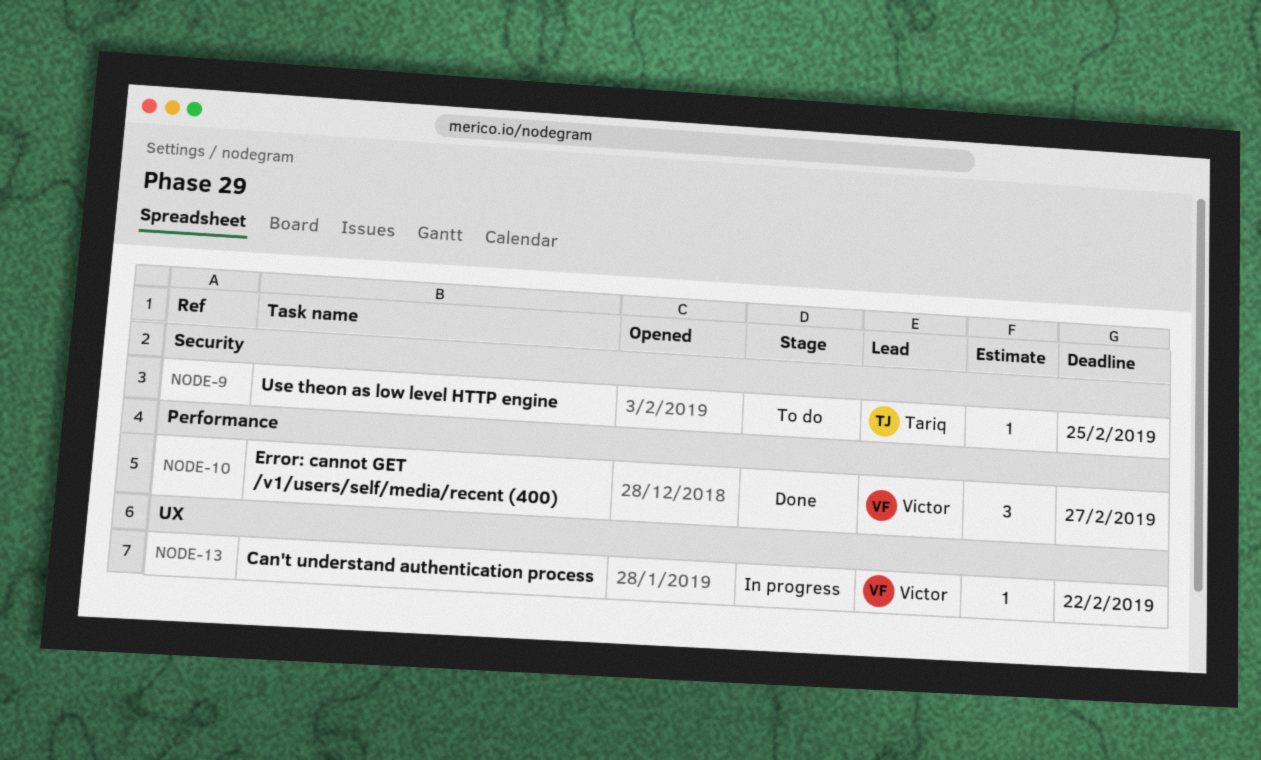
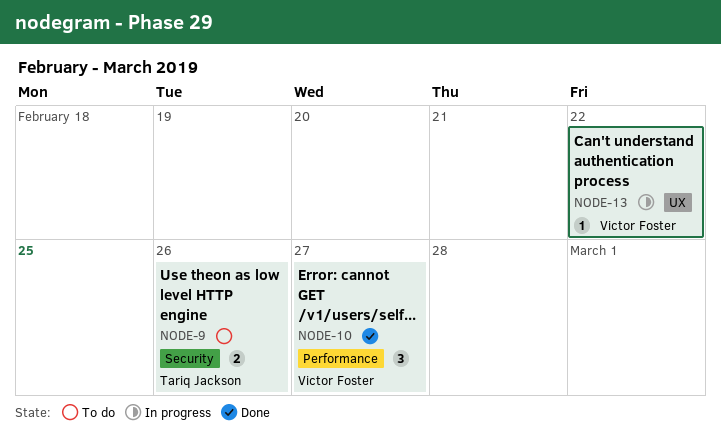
NODE-9, estimate: 1 -> 2
NODE-9, due: Feb 25 -> Feb 26

